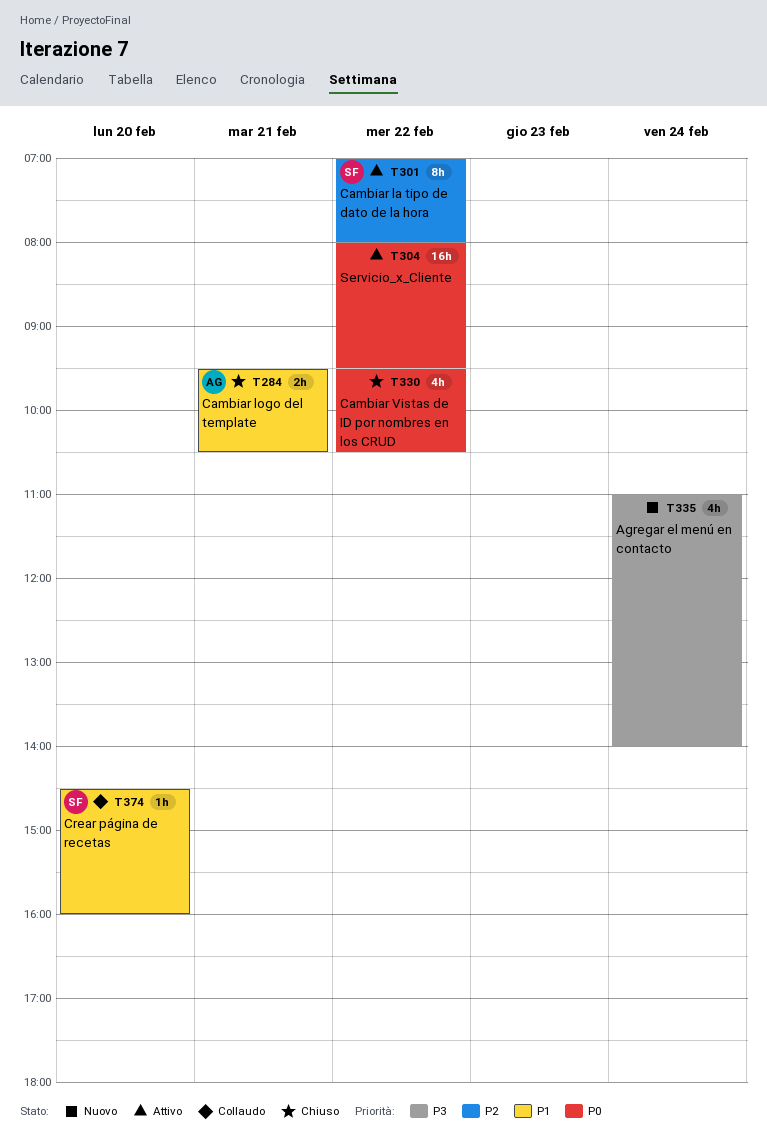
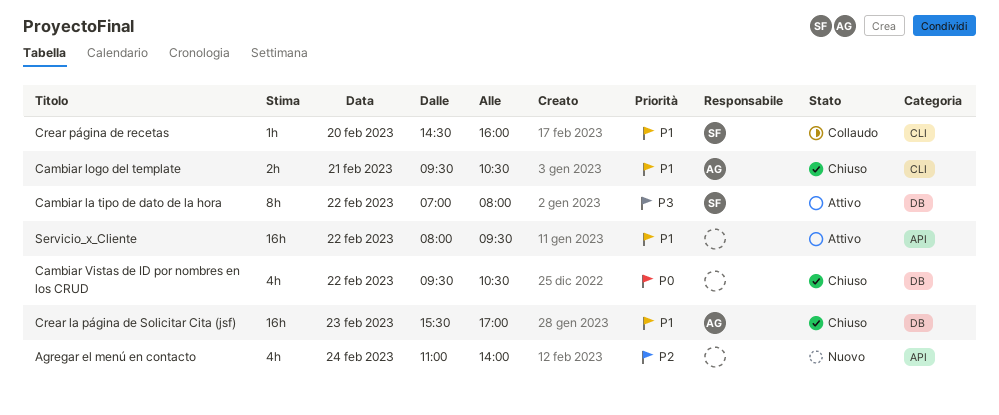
Agregar el menú en contacto, priority: P3 -> P2
Cambiar la tipo de dato de la hora, priority: P2 -> P3
Crear la página de Solicitar Cita (jsf): none -> present
Servicio_x_Cliente, priority: P0 -> P1

